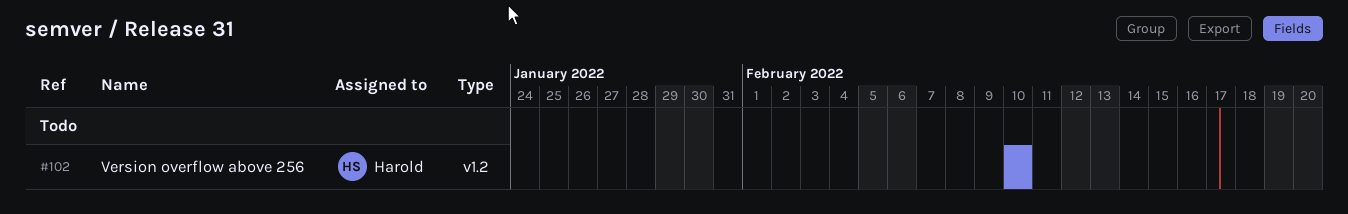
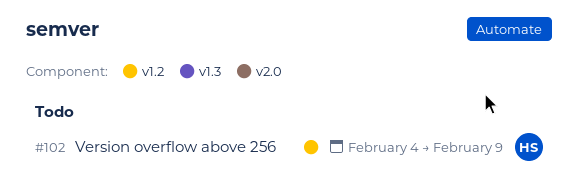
#102, start: Feb 10 -> Feb 4
#102, due: Feb 10 -> Feb 9

